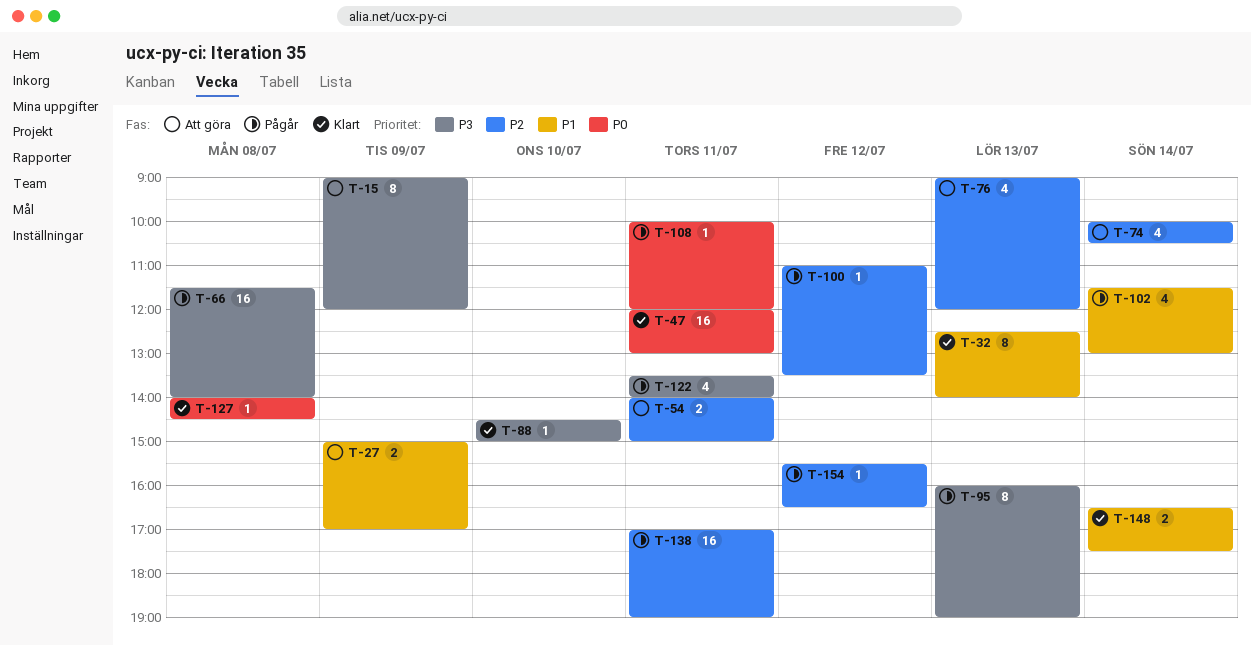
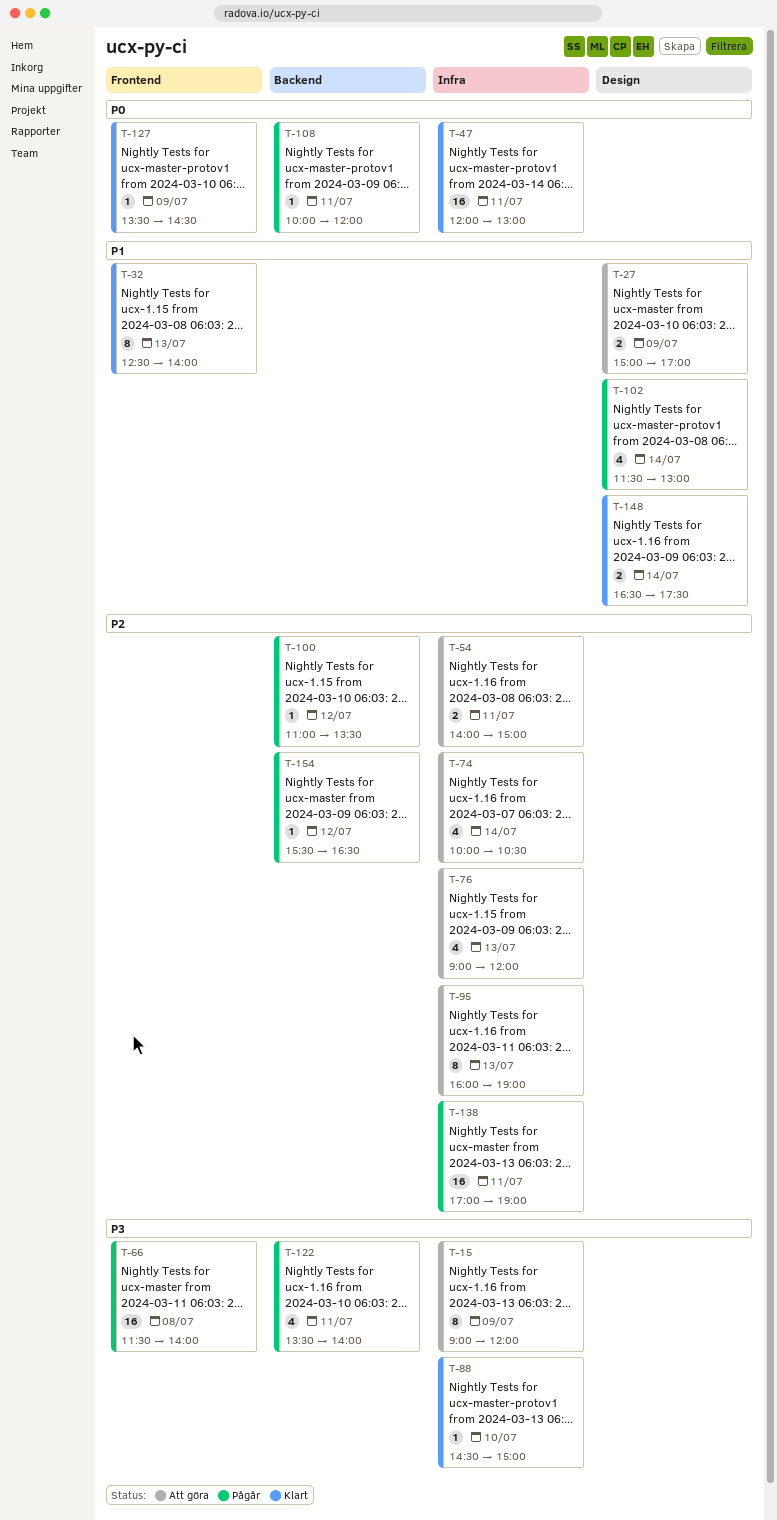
T-95, status: Pågår -> Att göra
T-95, priority: P3 -> P2
T-127, day: Jul 8 -> Jul 9
T-127, begins: 14:00 -> 13:30

